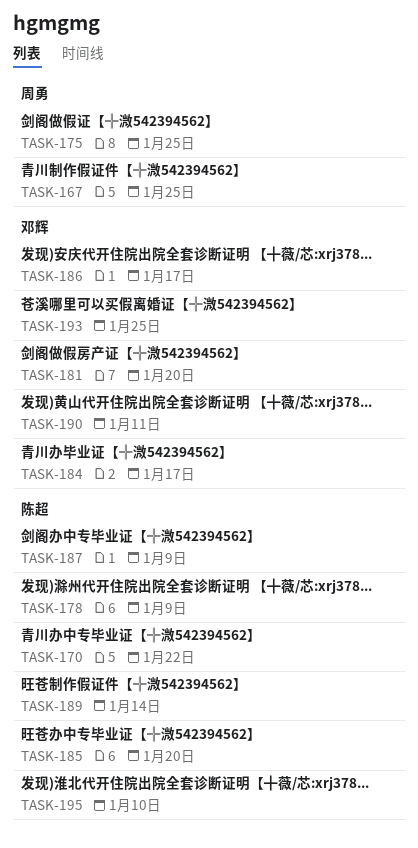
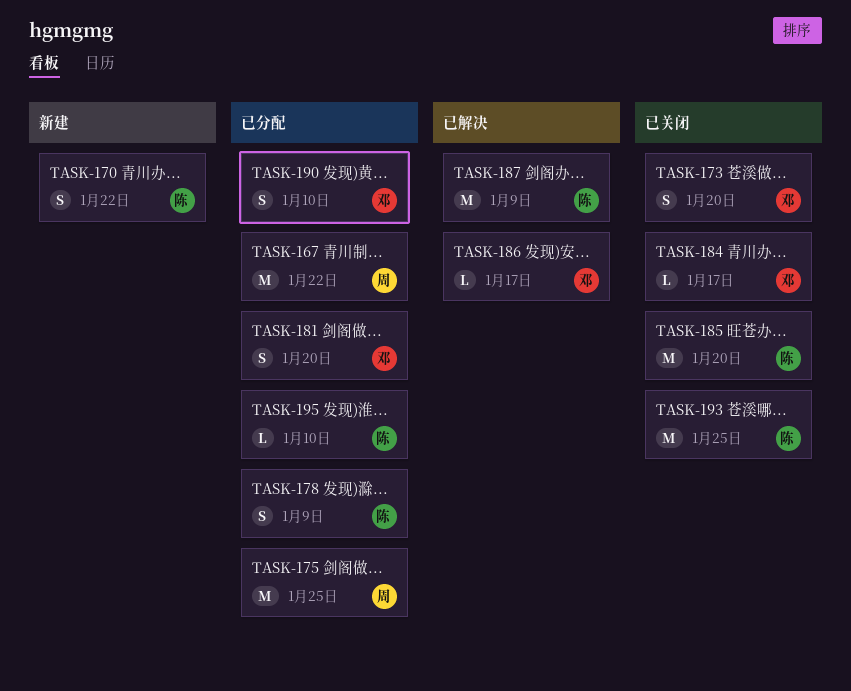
TASK-167, due: Jan 25 -> Jan 22
TASK-173: none -> present
TASK-189: present -> none
TASK-190, due: Jan 11 -> Jan 10
TASK-193, owner: 邓辉 -> 陈超

